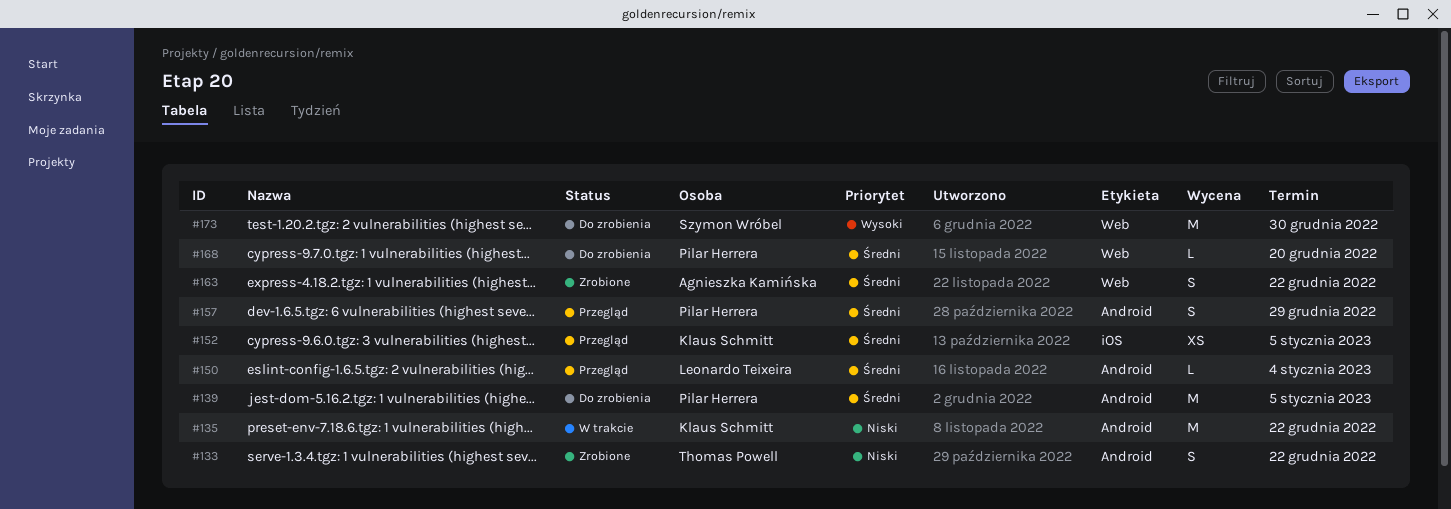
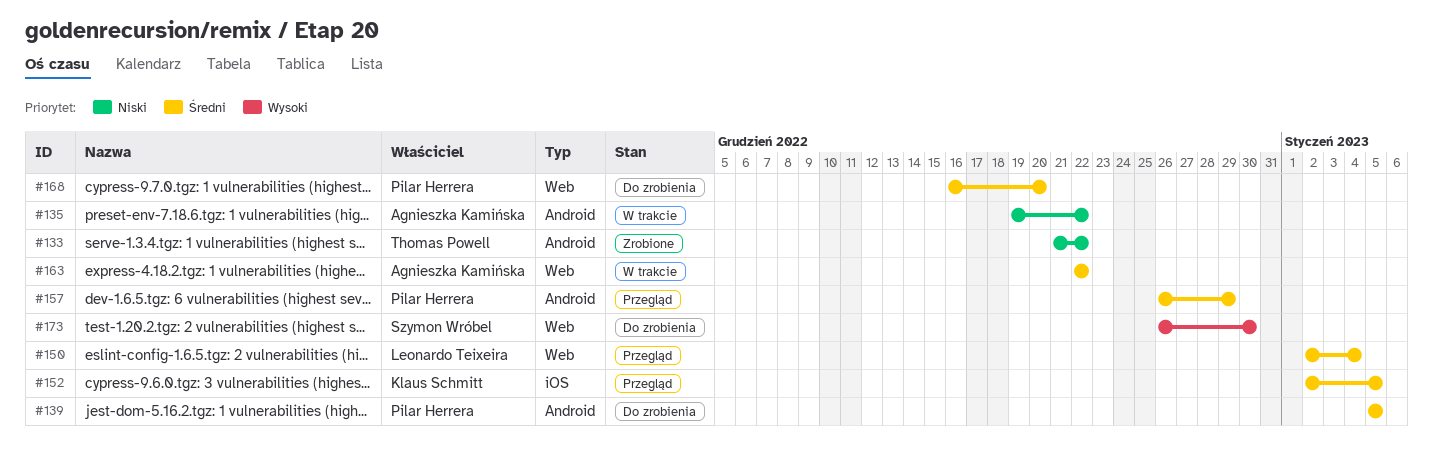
#135, owner: Klaus Schmitt -> Agnieszka Kamińska
#150, label: Android -> Web
#163, status: Zrobione -> W trakcie

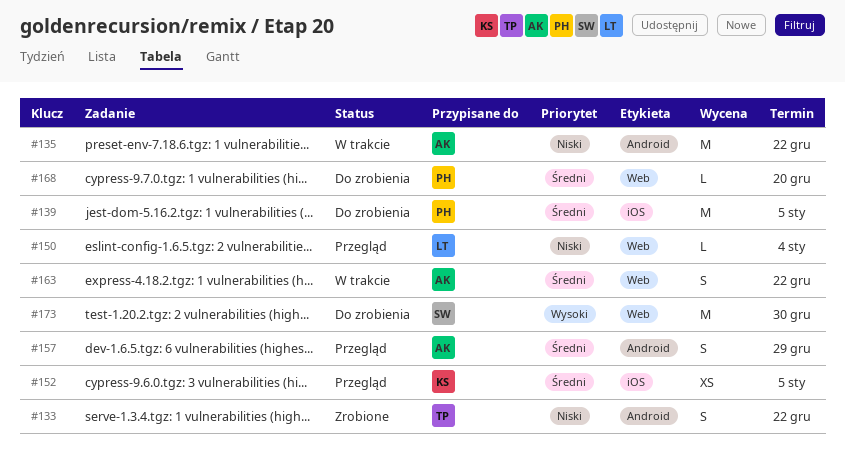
#139, label: Android -> iOS
#150, priority: Średni -> Niski
#157, owner: Pilar Herrera -> Agnieszka Kamińska

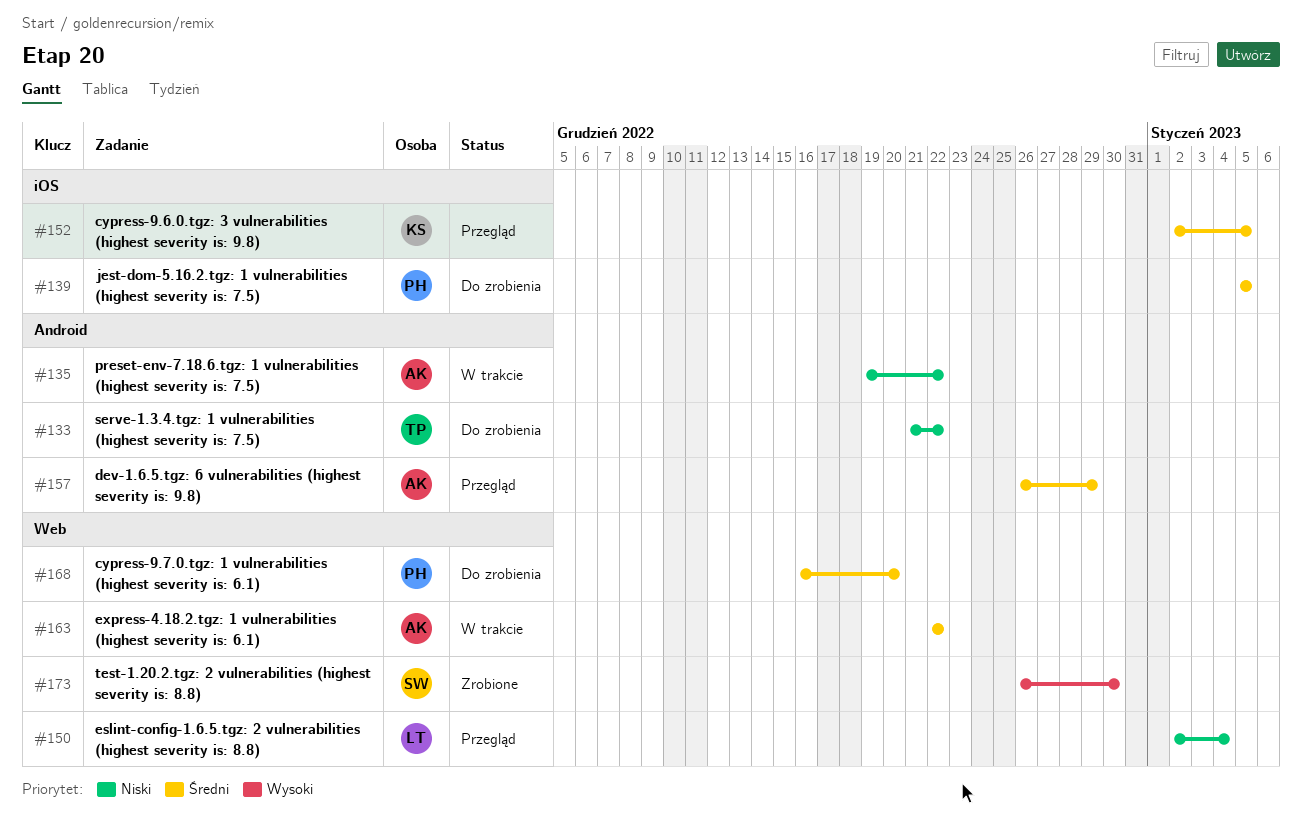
#133, status: Zrobione -> Do zrobienia
#173, status: Do zrobienia -> Zrobione

